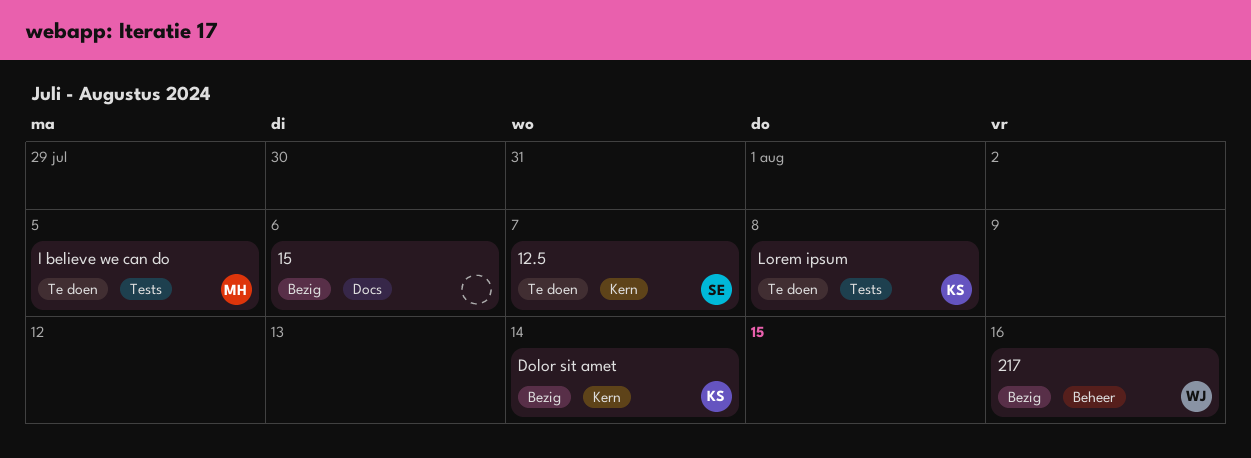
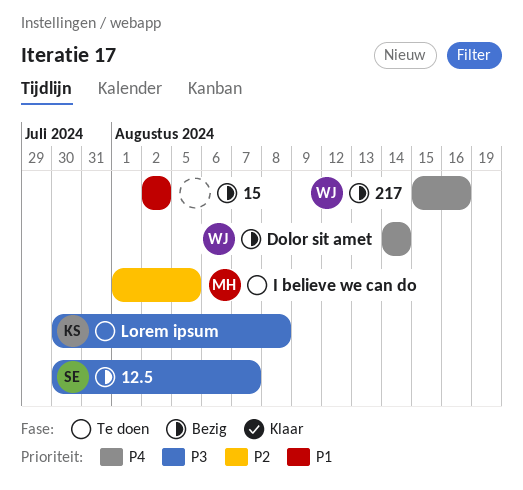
12.5, status: Te doen -> Bezig
15, due: Aug 6 -> Aug 2
Dolor sit amet, owner: KS -> WJ

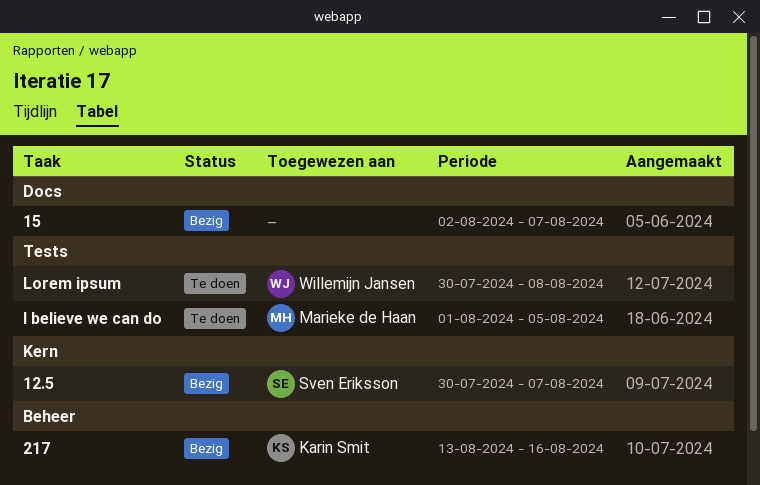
15, due: Aug 2 -> Aug 7
217, owner: Willemijn Jansen -> Karin Smit
217, start: Aug 15 -> Aug 13
Dolor sit amet: present -> none
Lorem ipsum, owner: Karin Smit -> Willemijn Jansen

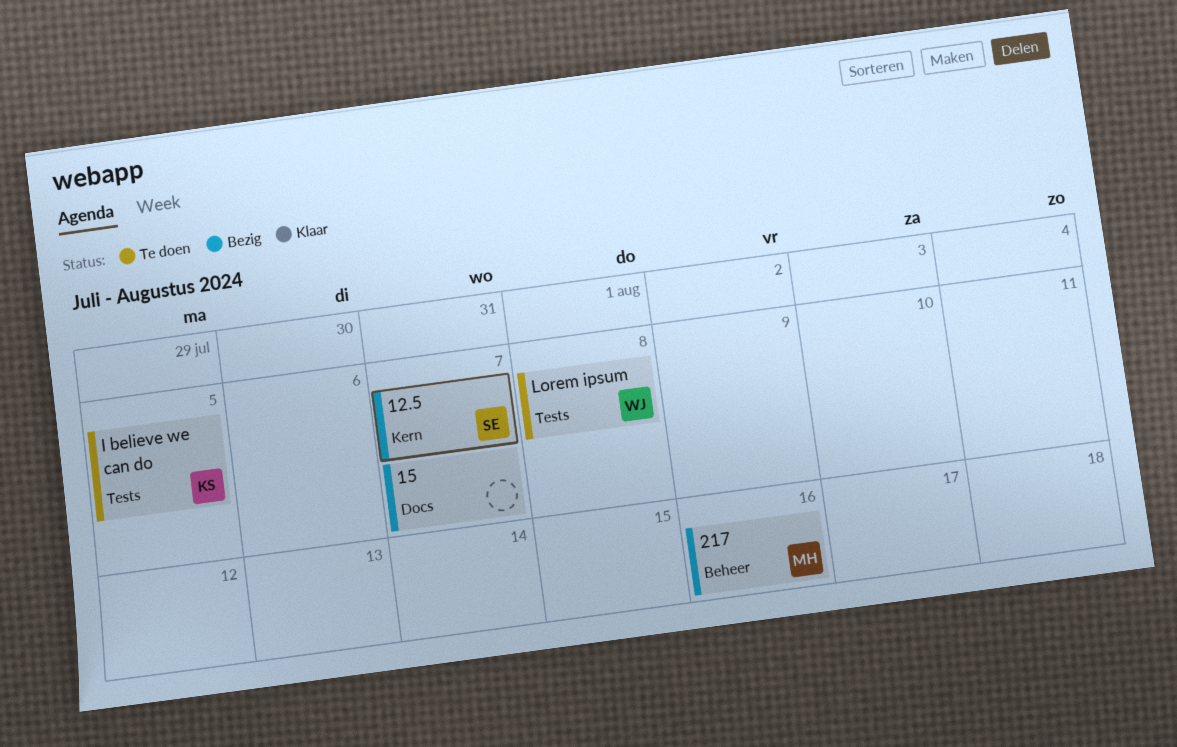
217, owner: Karin Smit -> Marieke de Haan
I believe we can do, owner: Marieke de Haan -> Karin Smit

